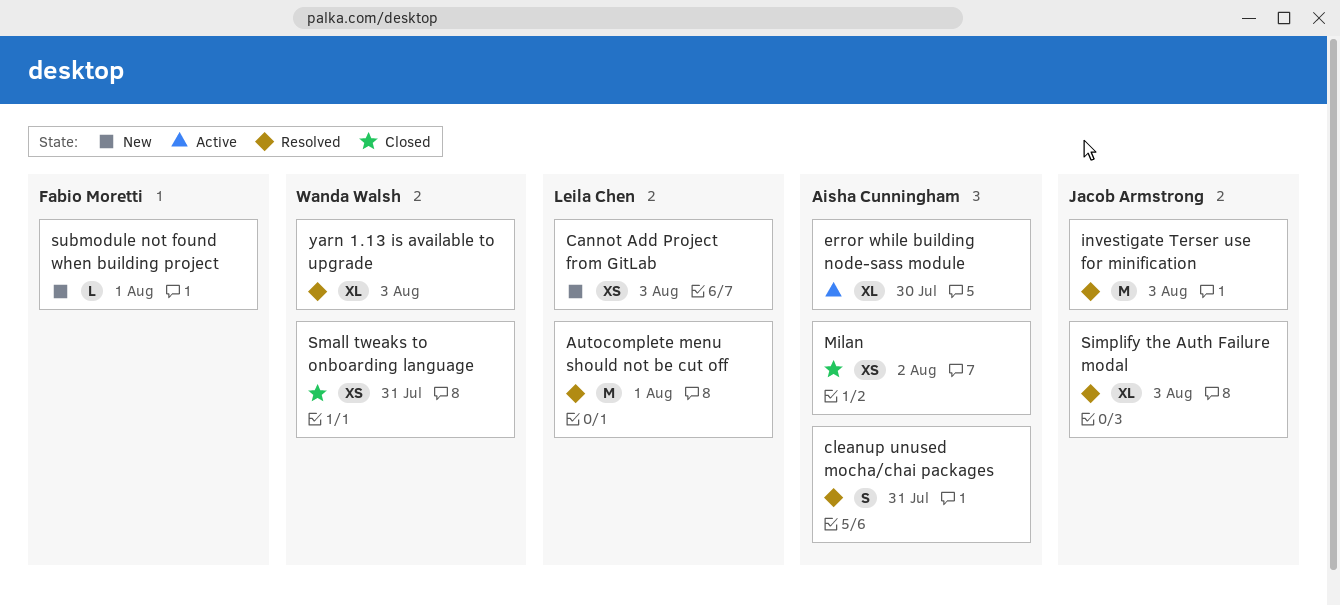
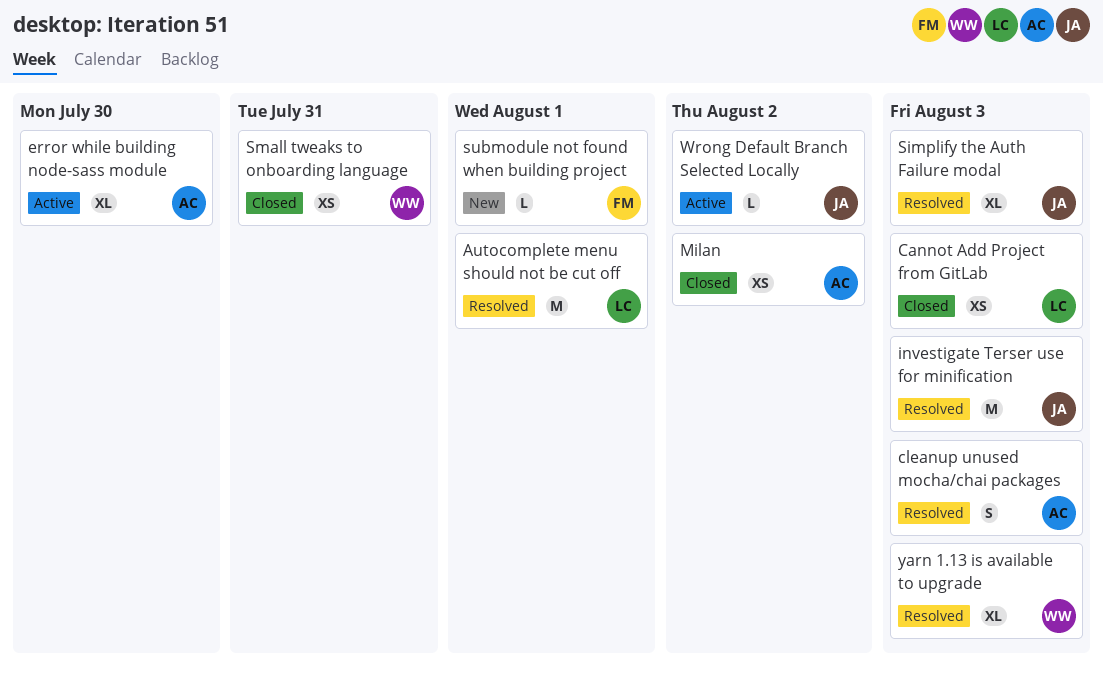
Cannot Add Project from GitLab, status: New -> Closed
cleanup unused mocha/chai packages, due: Jul 31 -> Aug 3
Wrong Default Branch Selected Locally: none -> present

